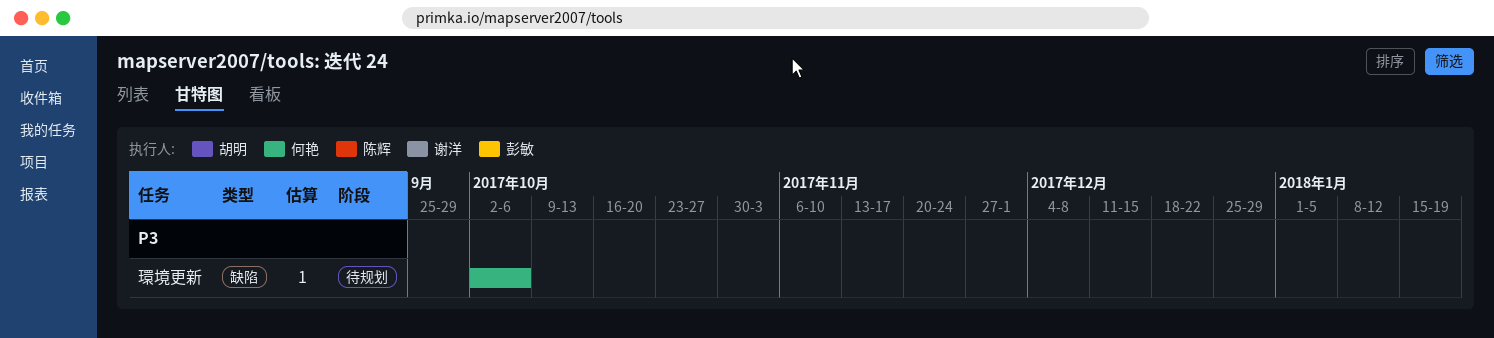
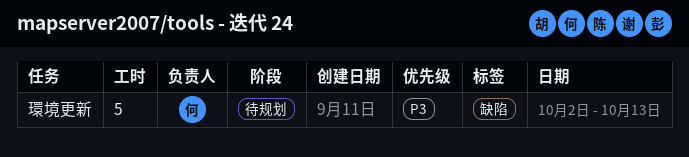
環境更新, estimate: 1 -> 5
環境更新, due: Oct 6 -> Oct 13

